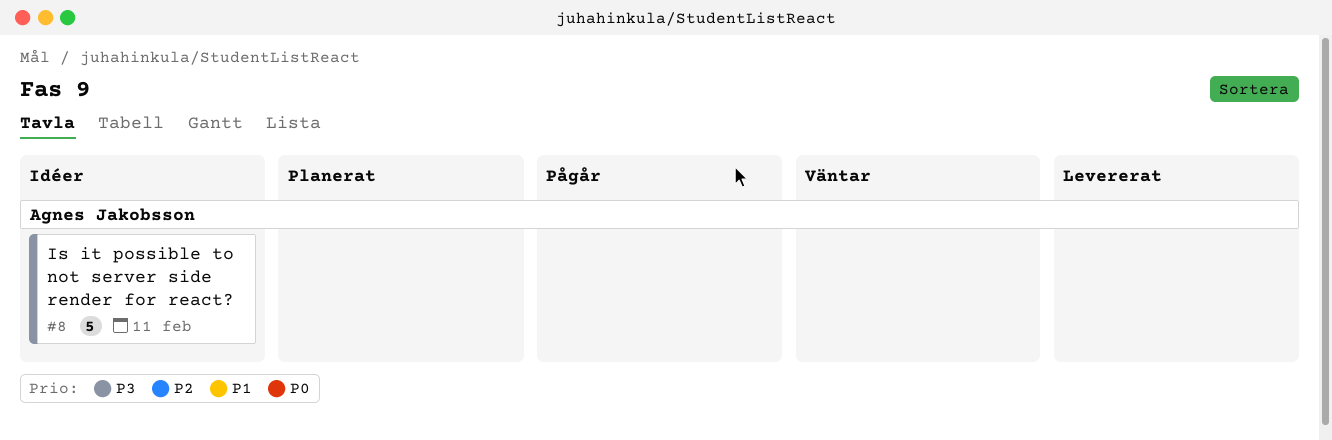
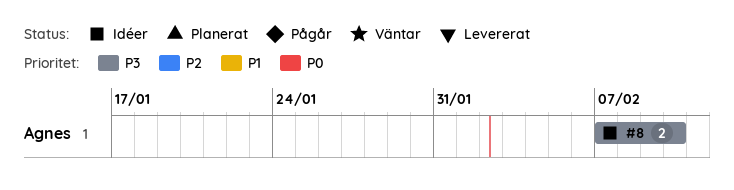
#8, estimate: 5 -> 2
#8, due: Feb 11 -> Feb 10

